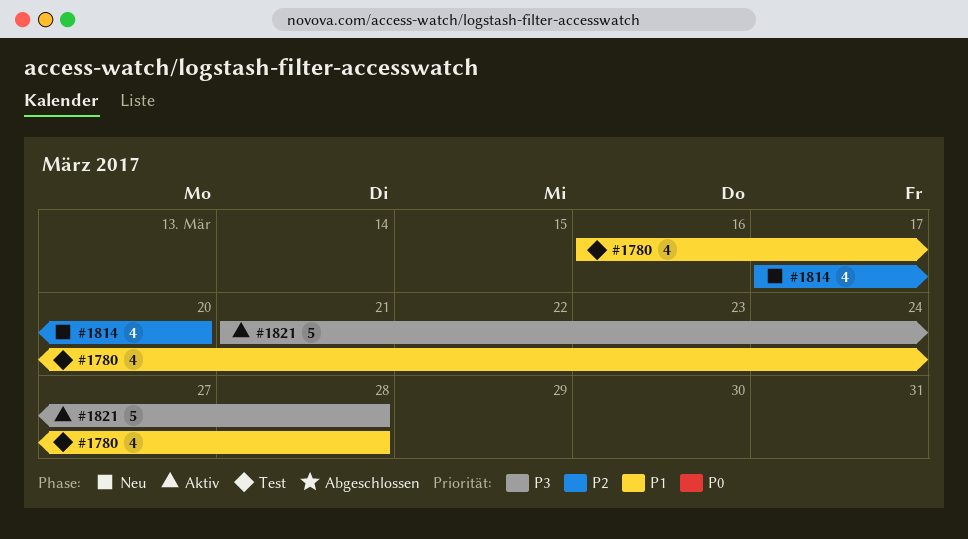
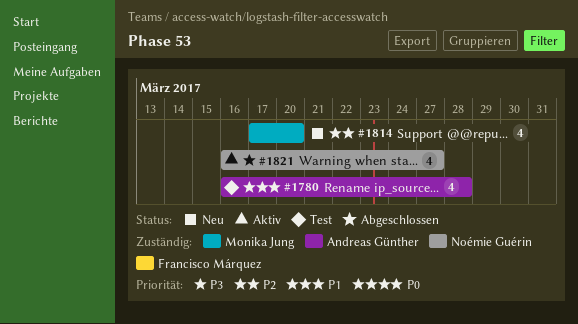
#1821, estimate: 5 -> 4
#1821, start: Mar 21 -> Mar 16
#1821, due: Mar 28 -> Mar 27

